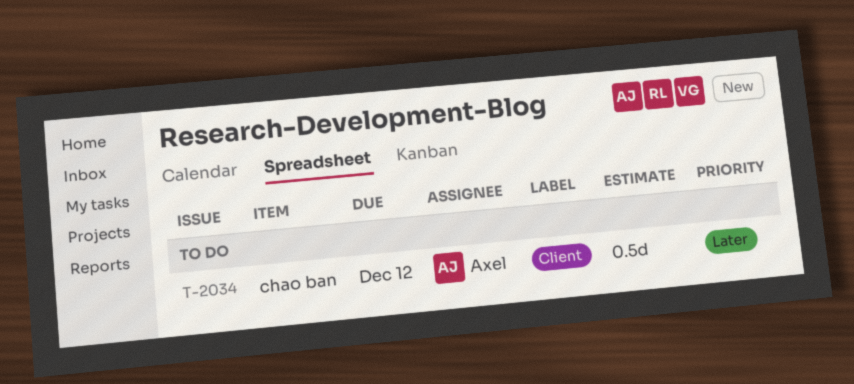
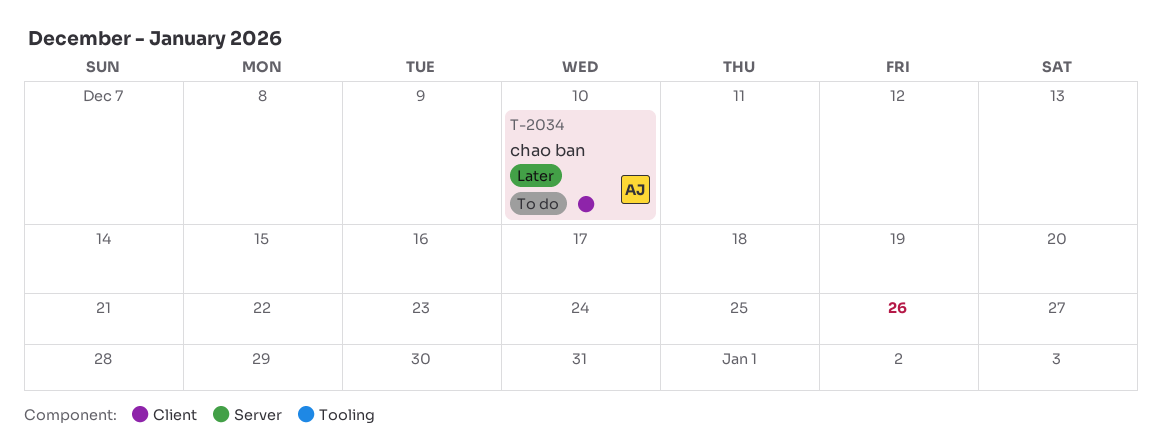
T-2034, due: Dec 12 -> Dec 10

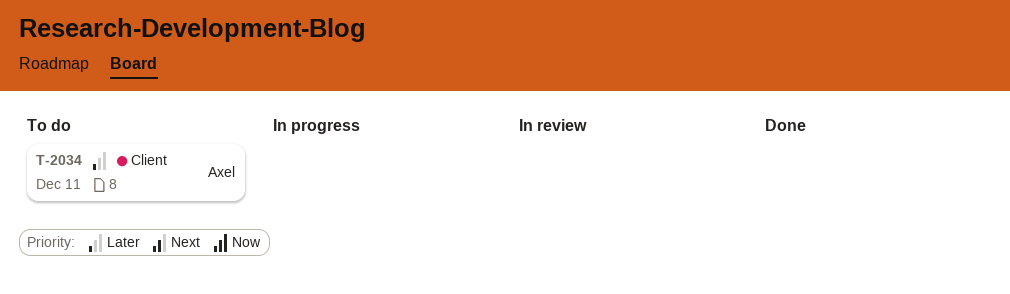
T-2034, due: Dec 10 -> Dec 11

